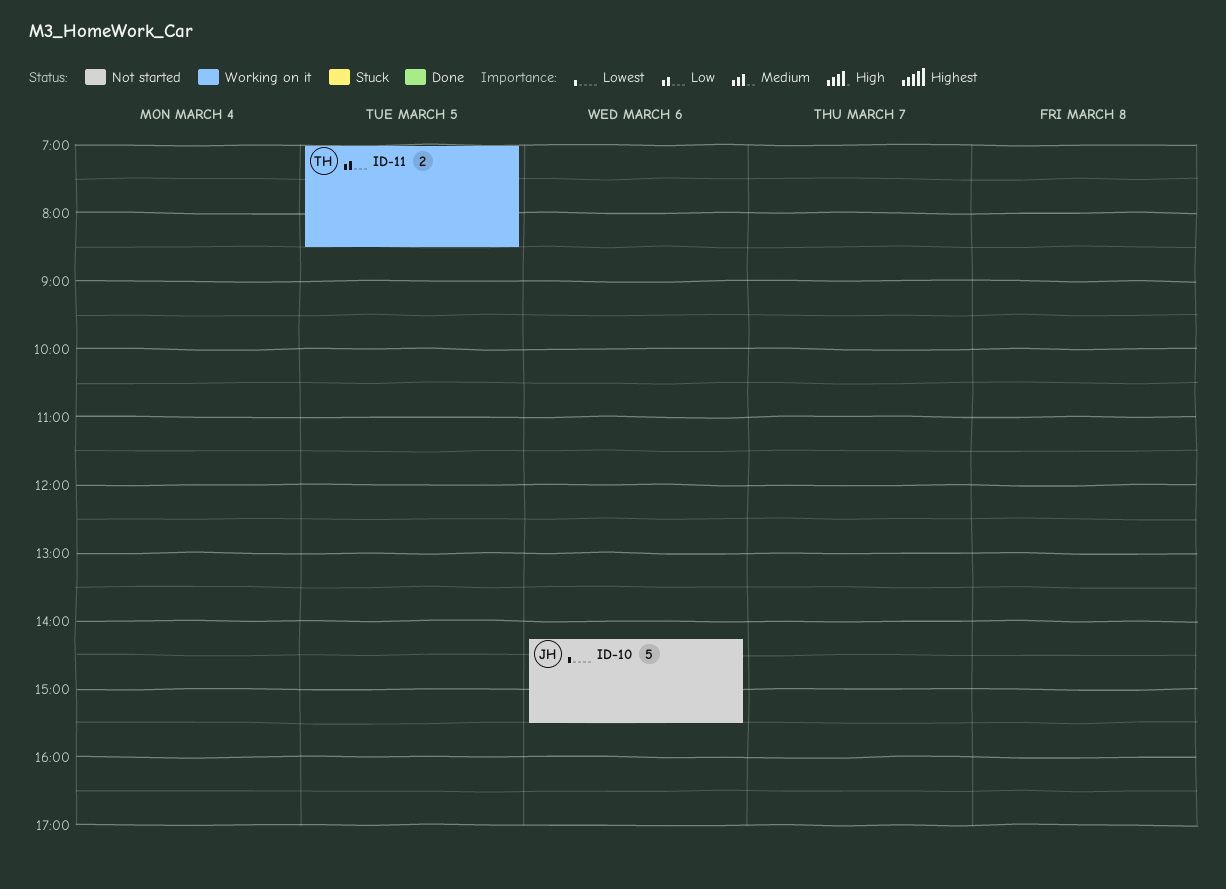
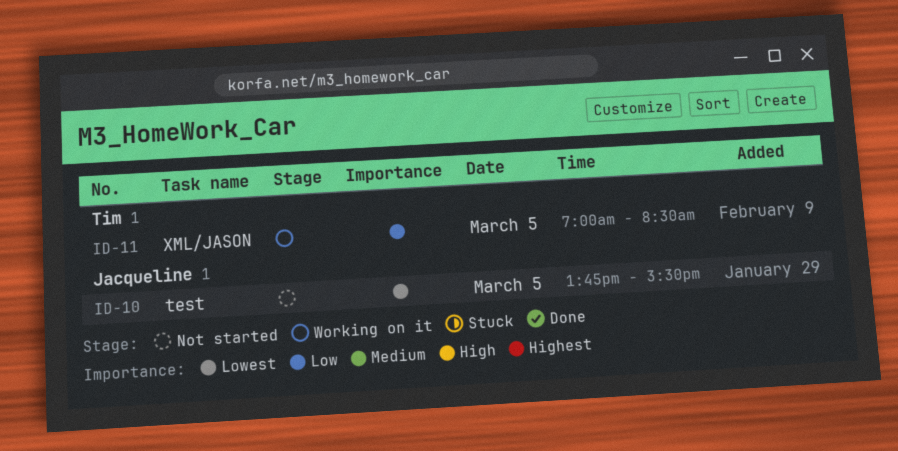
ID-10, day: Mar 6 -> Mar 5
ID-10, begins: 14:15 -> 13:45

